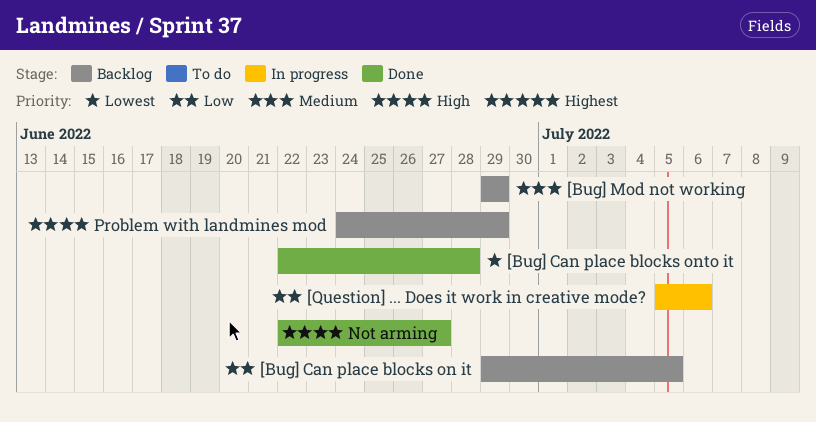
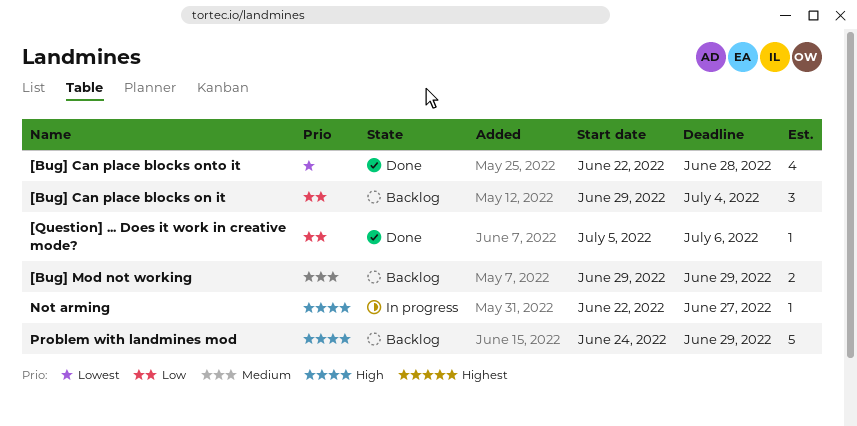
[Bug] Can place blocks on it, due: Jul 5 -> Jul 4
[Question] ... Does it work in creative mode?, status: In progress -> Done
Not arming, status: Done -> In progress

